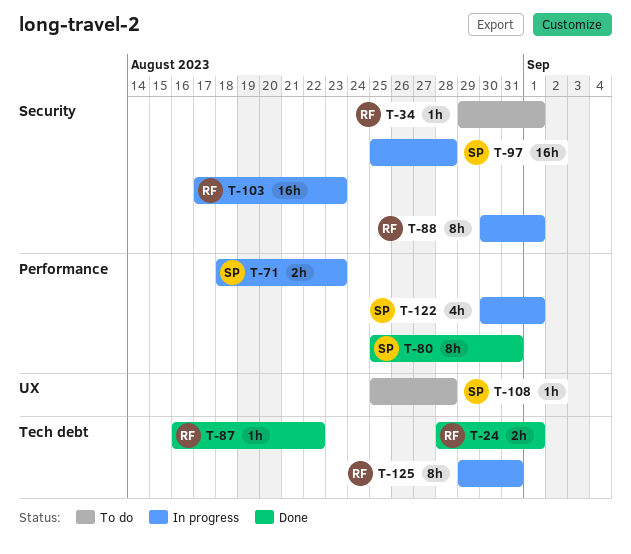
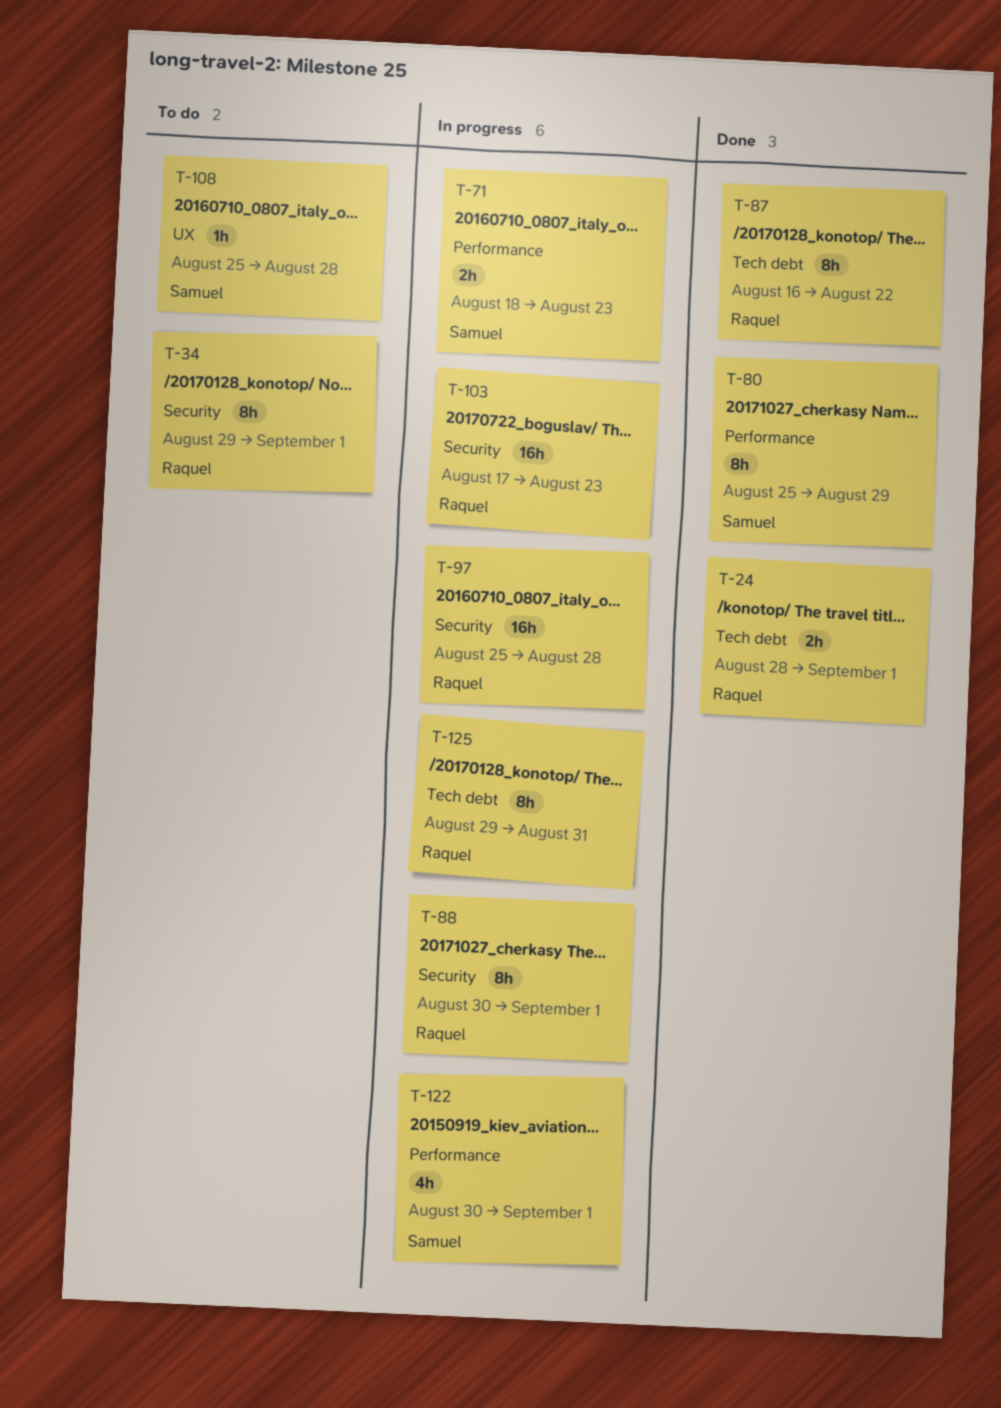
T-34, estimate: 1h -> 8h
T-80, due: Aug 31 -> Aug 29
T-87, estimate: 1h -> 8h
T-97, owner: Samuel -> Raquel

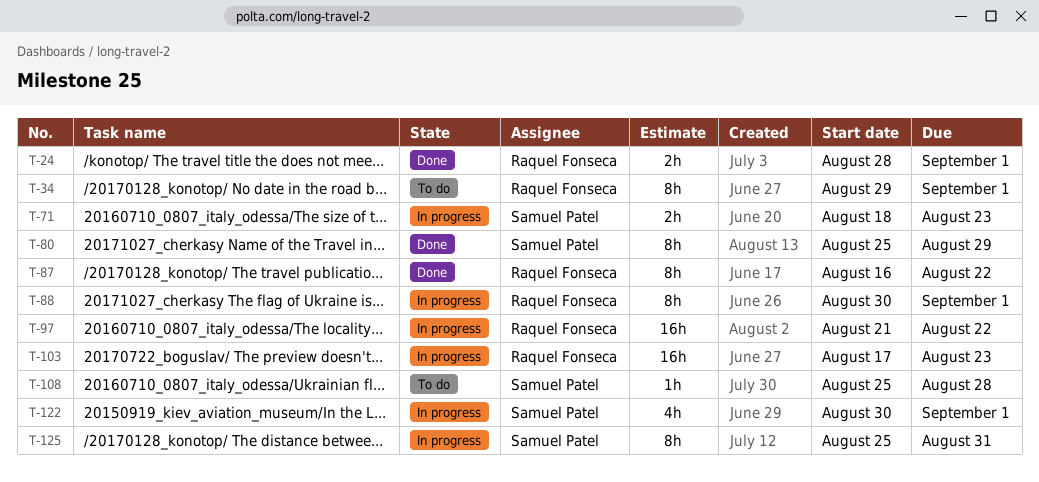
T-97, start: Aug 25 -> Aug 21
T-97, due: Aug 28 -> Aug 22
T-125, owner: Raquel Fonseca -> Samuel Patel
T-125, start: Aug 29 -> Aug 25

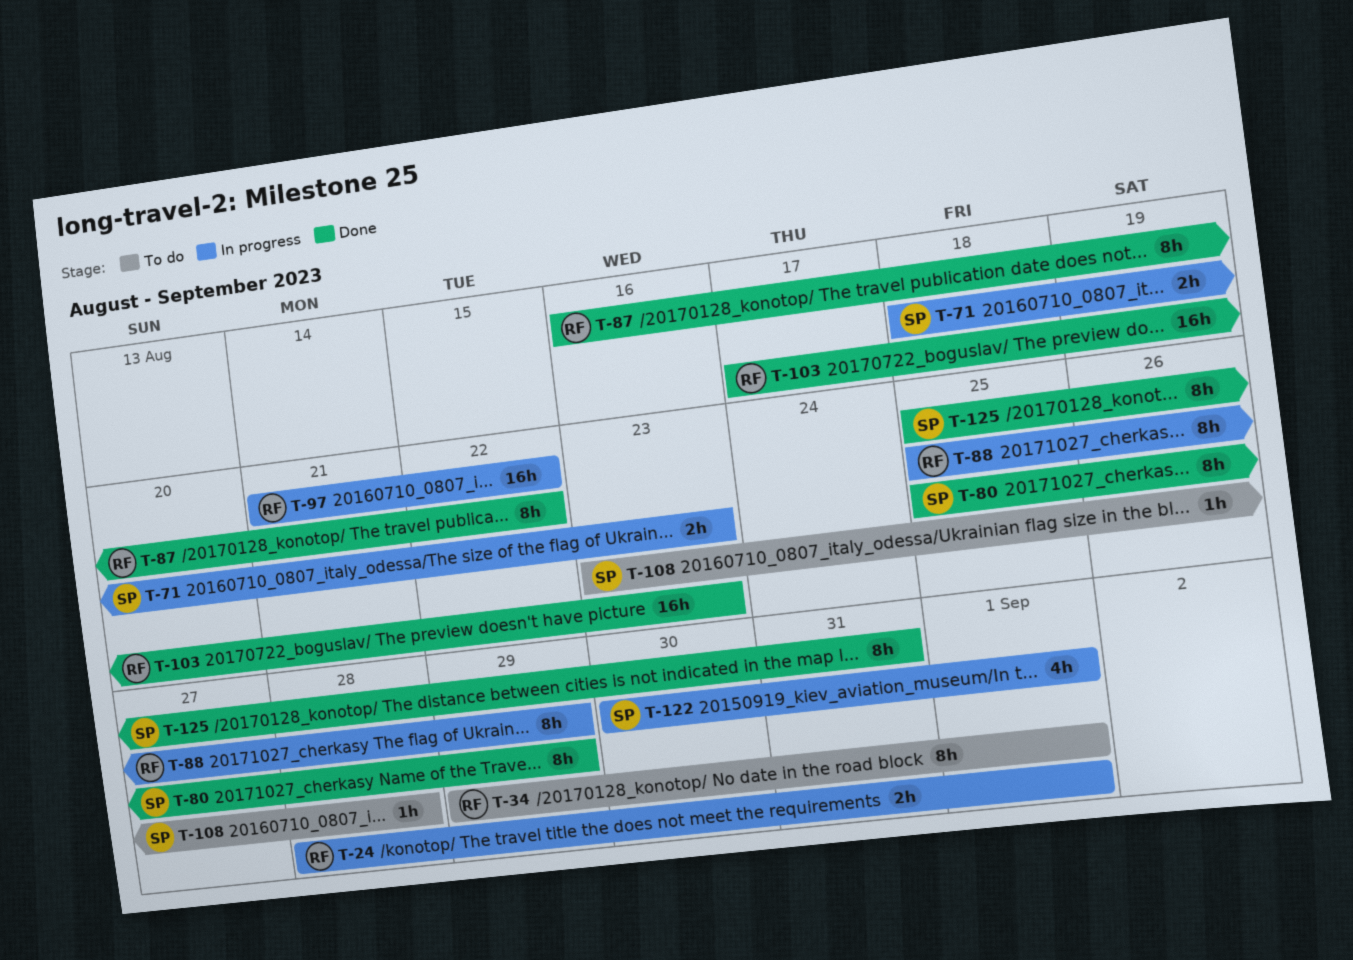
T-24, status: Done -> In progress
T-88, start: Aug 30 -> Aug 25
T-88, due: Sep 1 -> Aug 29
T-103, status: In progress -> Done
T-108, start: Aug 25 -> Aug 23
T-125, status: In progress -> Done

